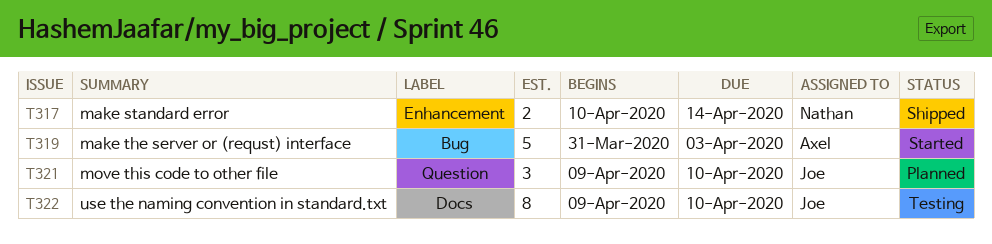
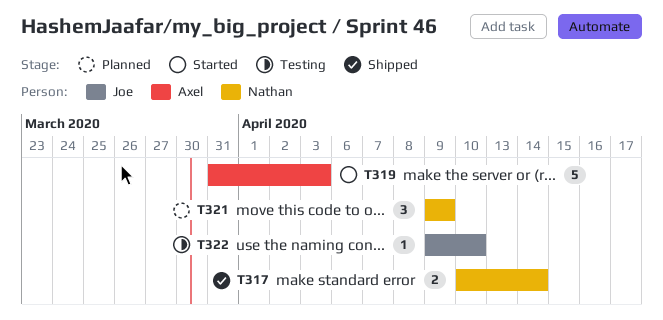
T321, owner: Joe -> Nathan
T321, due: Apr 10 -> Apr 9
T322, estimate: 8 -> 1

